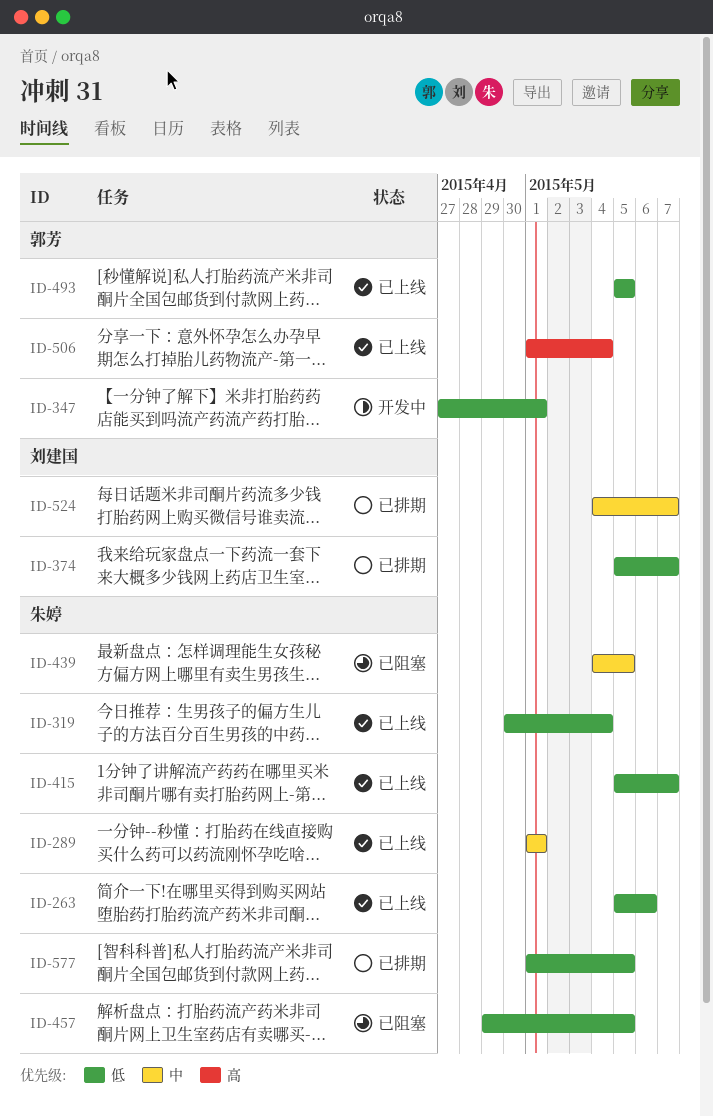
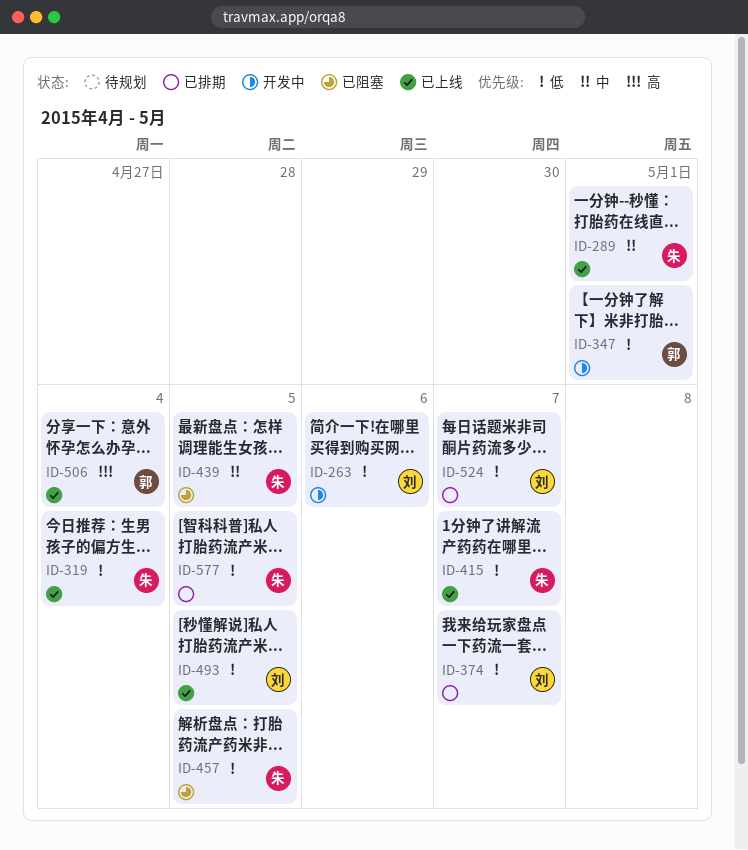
ID-263, status: 已上线 -> 开发中
ID-263, owner: 朱婷 -> 刘建国
ID-493, owner: 郭芳 -> 刘建国
ID-524, priority: 中 -> 低

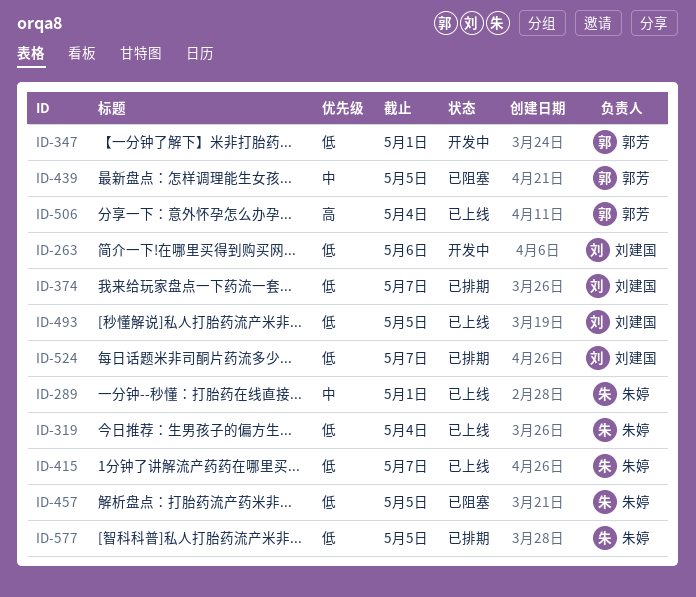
ID-439, owner: 朱婷 -> 郭芳

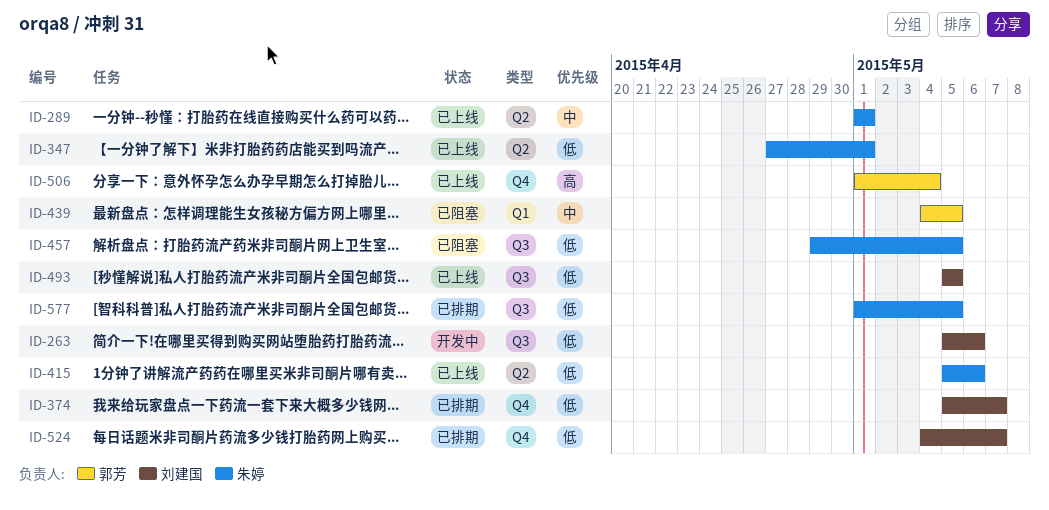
ID-319: present -> none
ID-347, status: 开发中 -> 已上线
ID-347, owner: 郭芳 -> 朱婷
ID-415, due: May 7 -> May 6

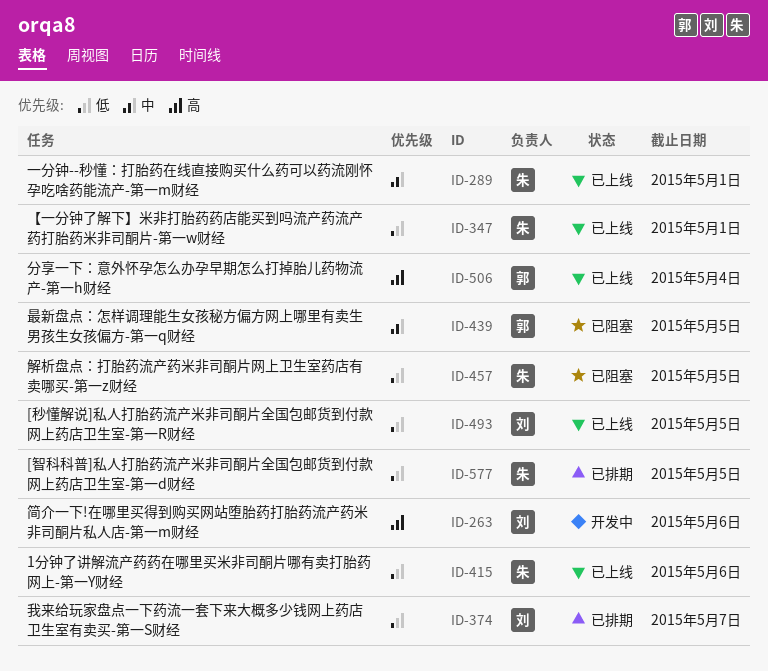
ID-263, priority: 低 -> 高
ID-524: present -> none

